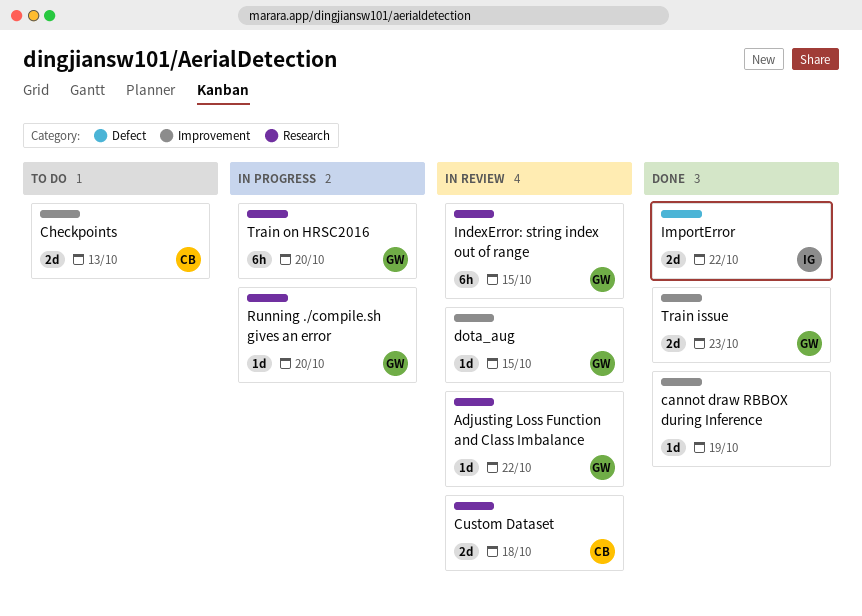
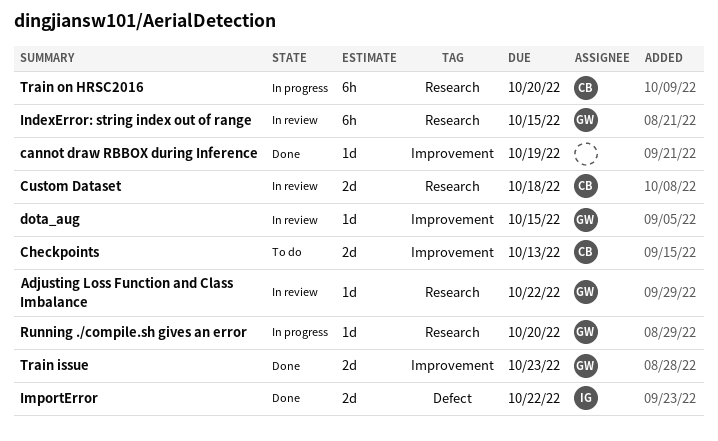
Train on HRSC2016, owner: GW -> CB

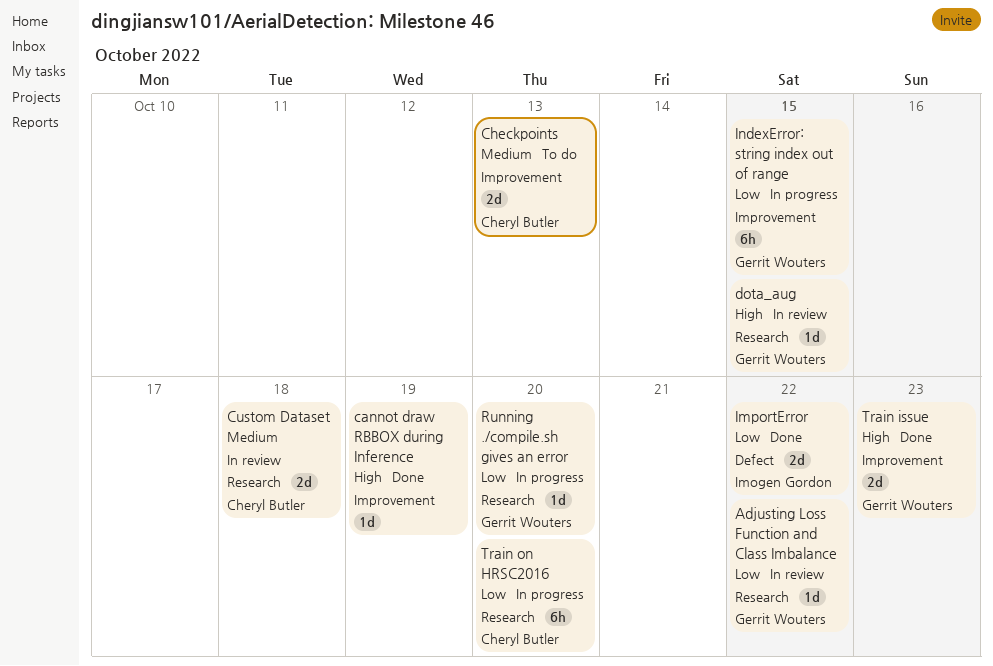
dota_aug, label: Improvement -> Research
IndexError: string index out of range, status: In review -> In progress
IndexError: string index out of range, label: Research -> Improvement

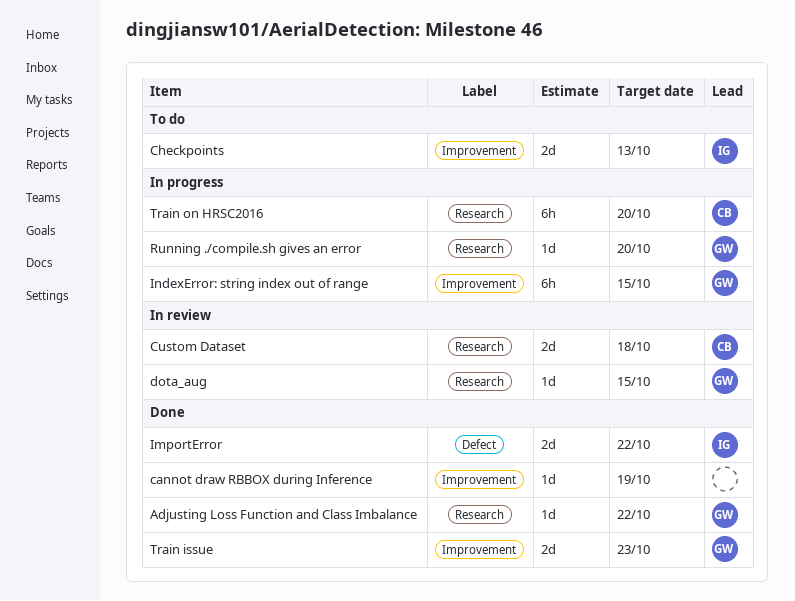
Adjusting Loss Function and Class Imbalance, status: In review -> Done
Checkpoints, owner: Cheryl Butler -> Imogen Gordon

